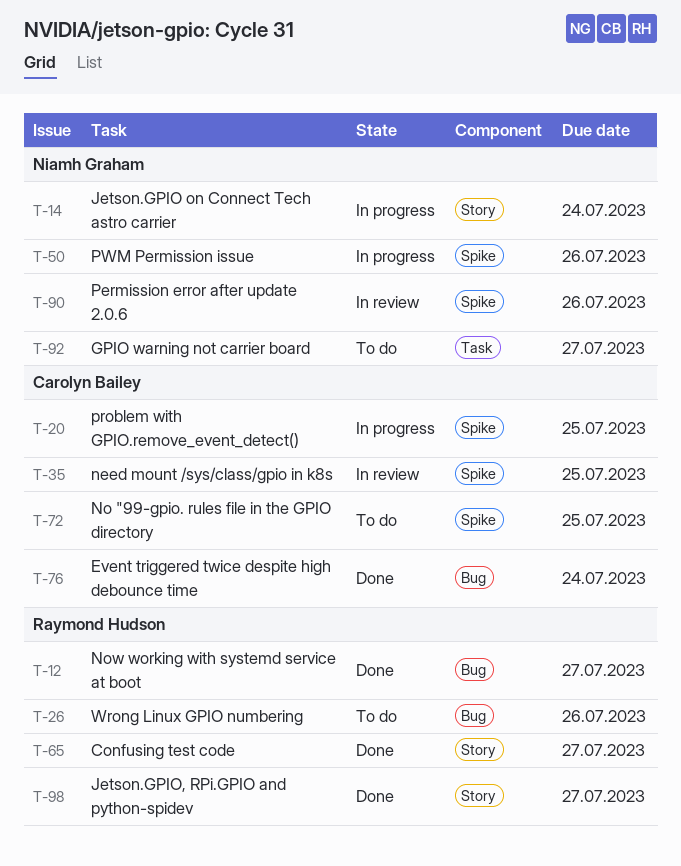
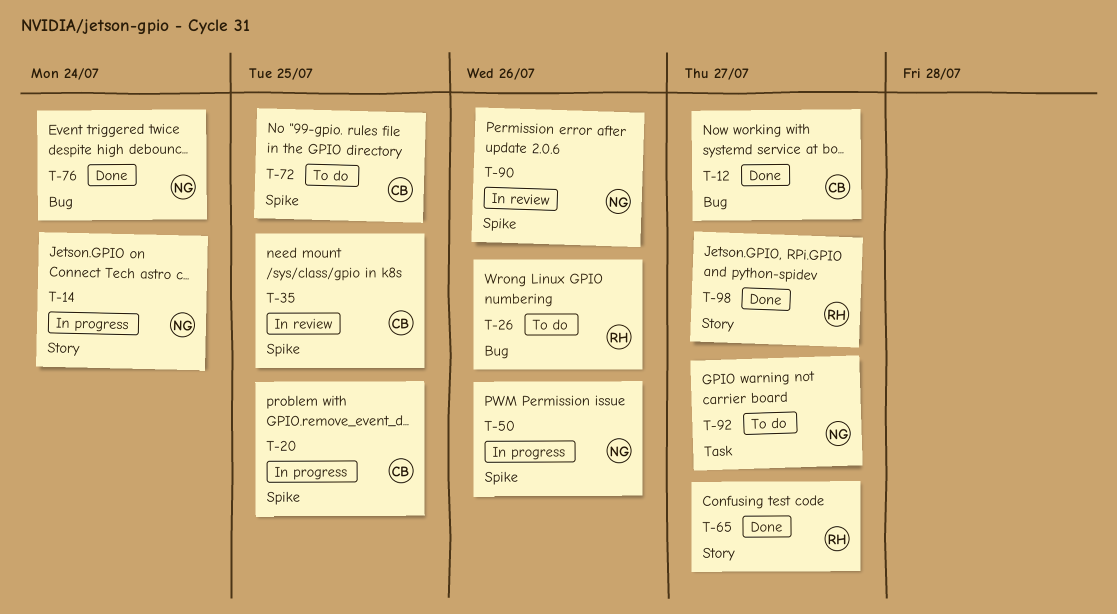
T-12, owner: Raymond Hudson -> Carolyn Bailey
T-76, owner: Carolyn Bailey -> Niamh Graham

